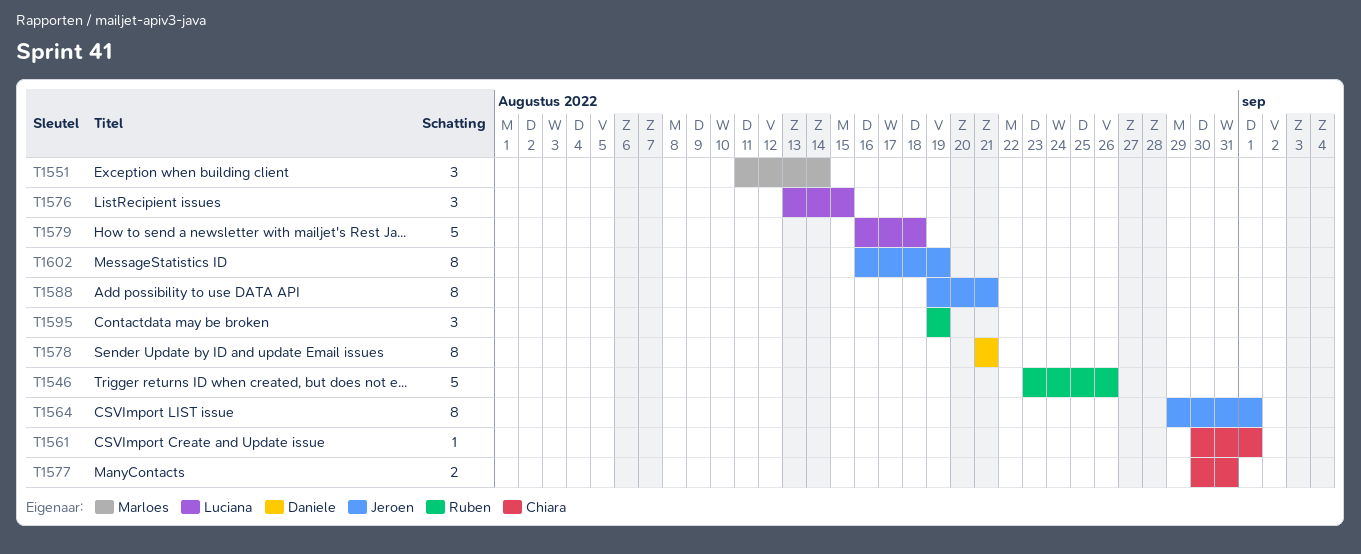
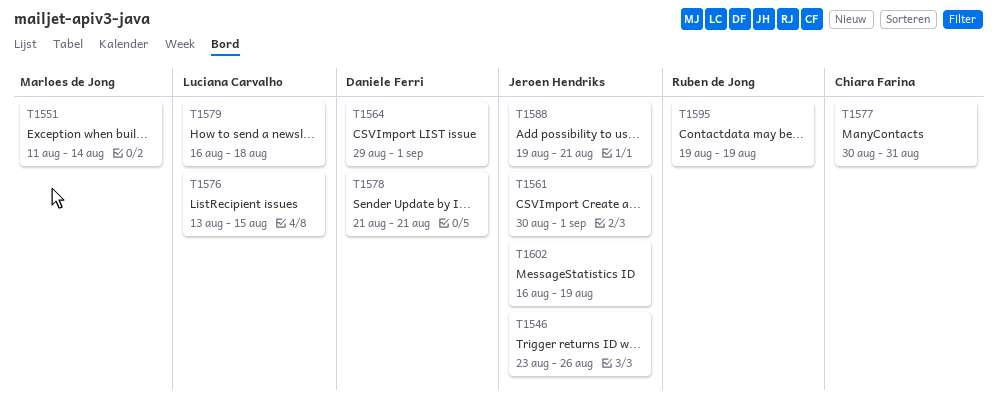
T1546, owner: Ruben de Jong -> Jeroen Hendriks
T1561, owner: Chiara Farina -> Jeroen Hendriks
T1564, owner: Jeroen Hendriks -> Daniele Ferri

